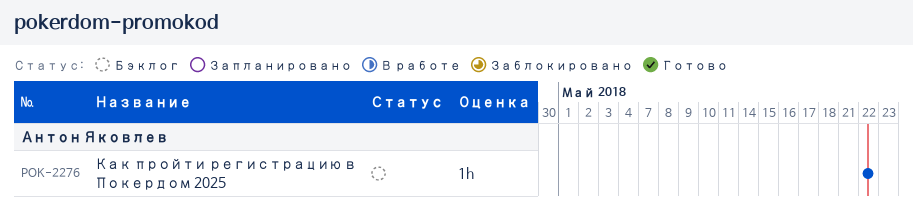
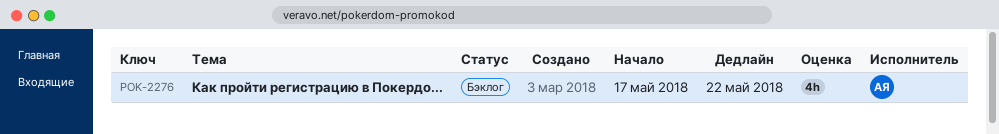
POK-2276, estimate: 1h -> 4h
POK-2276, start: May 22 -> May 17

